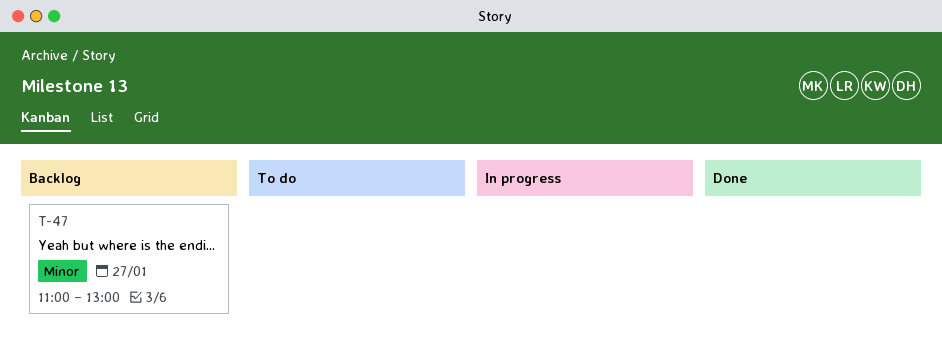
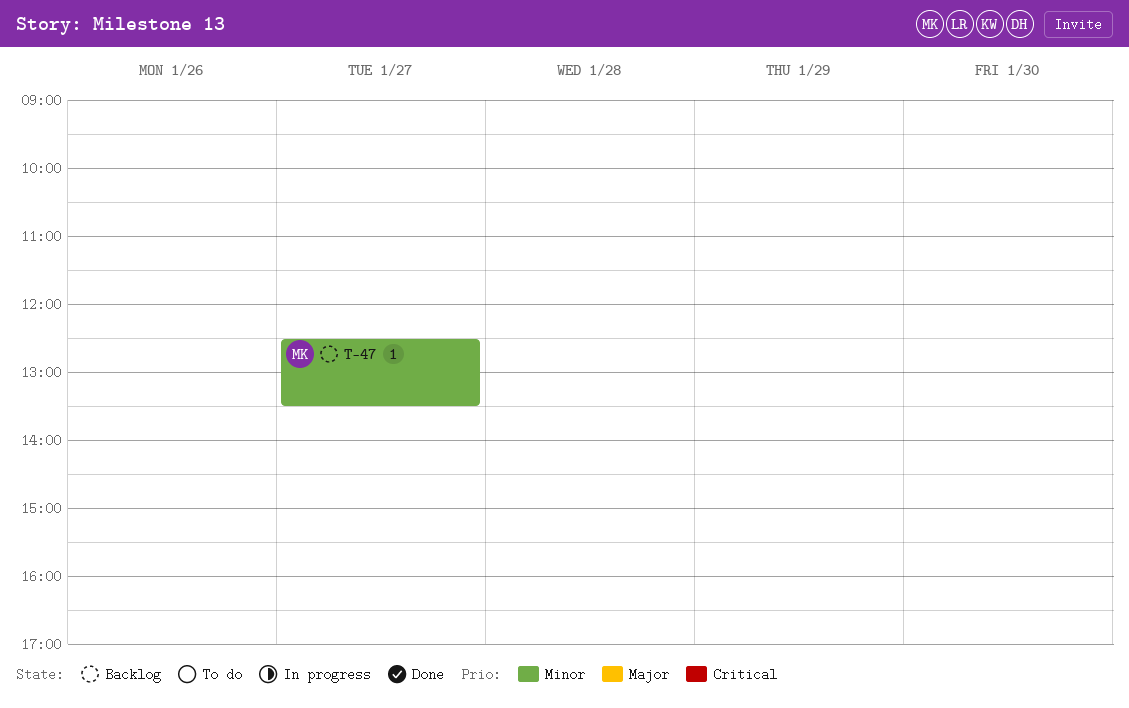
T-47, begins: 11:00 -> 12:30
T-47, ends: 13:00 -> 13:30

